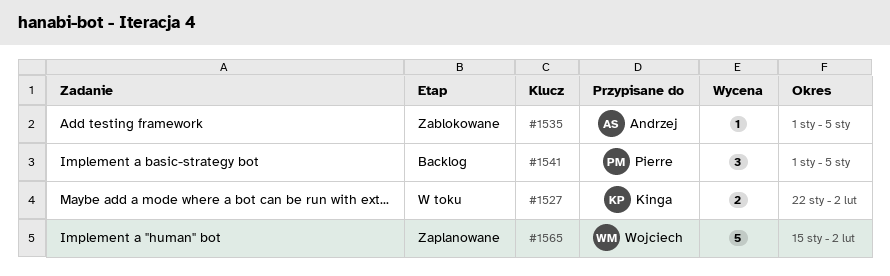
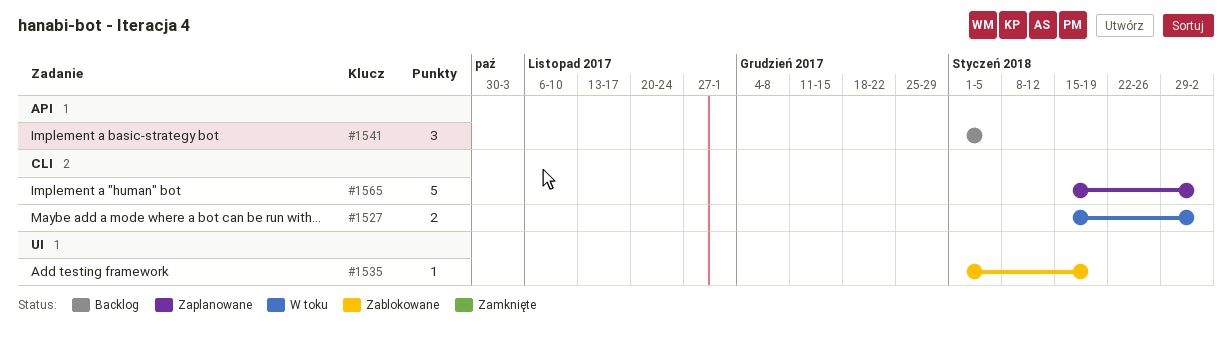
#1527, start: Jan 22 -> Jan 15
#1535, due: Jan 5 -> Jan 19

